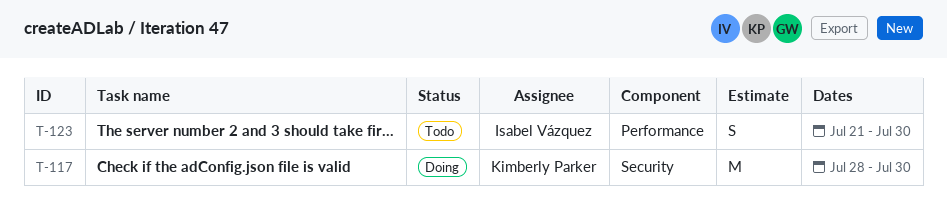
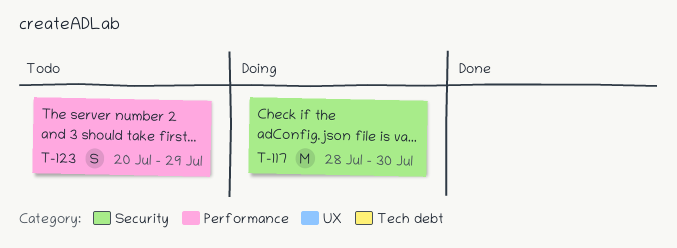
T-123, start: Jul 21 -> Jul 20
T-123, due: Jul 30 -> Jul 29

